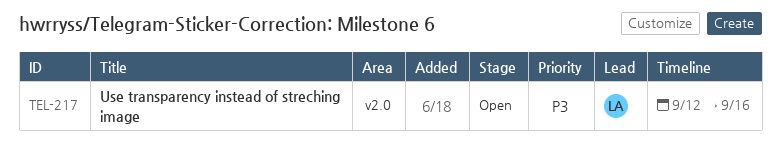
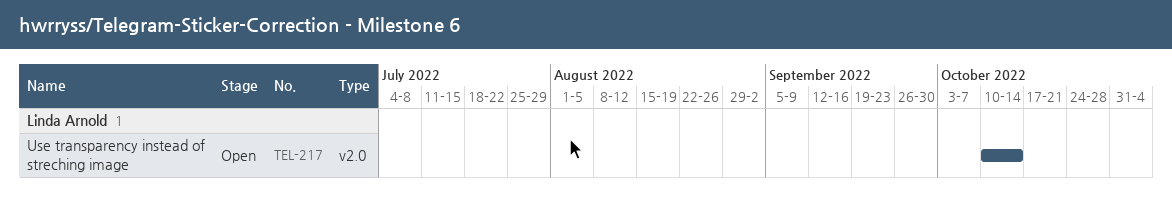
TEL-217, start: Sep 12 -> Oct 10
TEL-217, due: Sep 16 -> Oct 14

